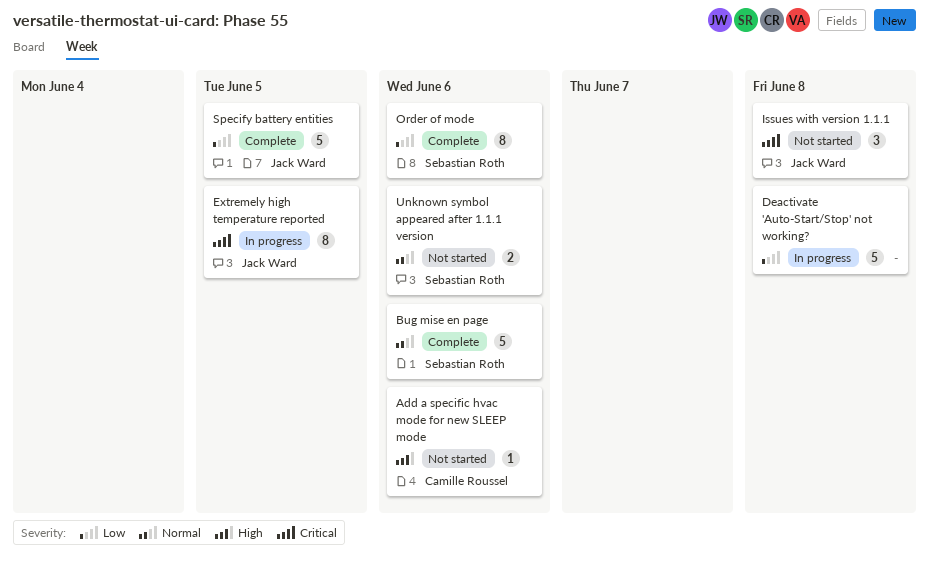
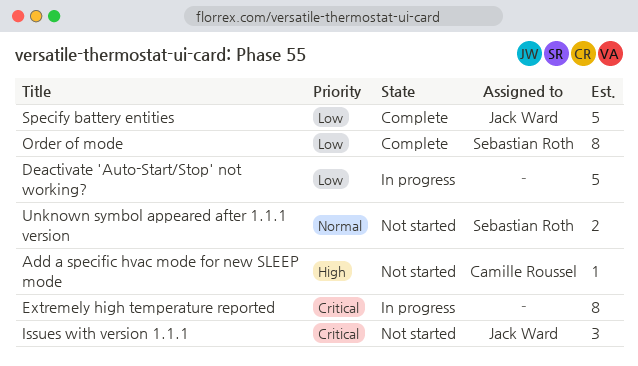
Bug mise en page: present -> none
Extremely high temperature reported, owner: Jack Ward -> none

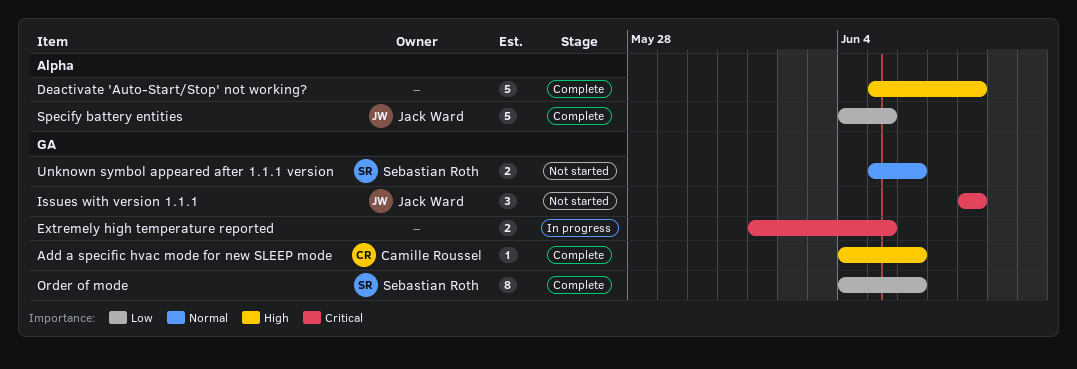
Add a specific hvac mode for new SLEEP mode, status: Not started -> Complete
Deactivate 'Auto-Start/Stop' not working?, status: In progress -> Complete
Deactivate 'Auto-Start/Stop' not working?, priority: Low -> High
Extremely high temperature reported, estimate: 8 -> 2

